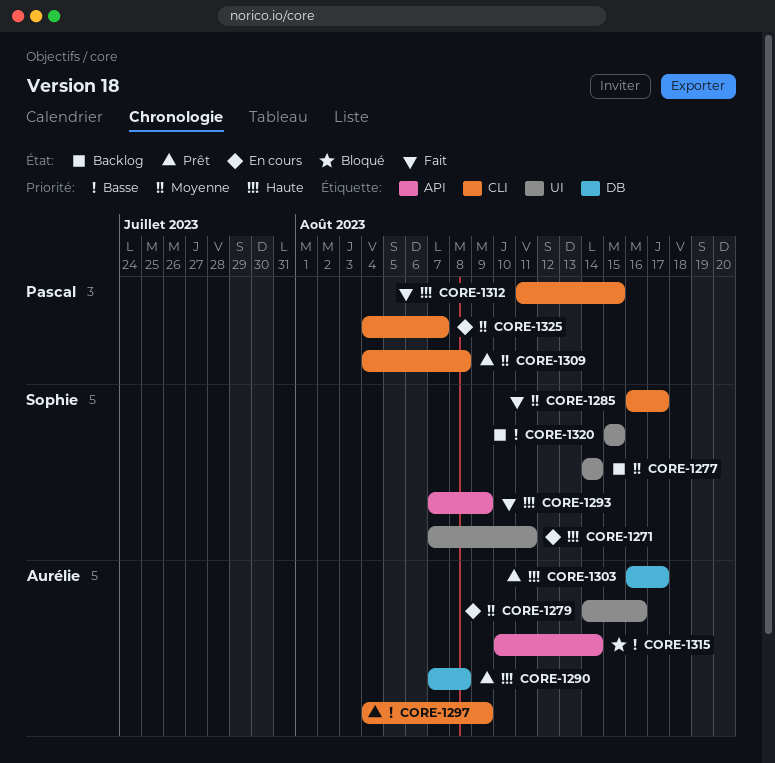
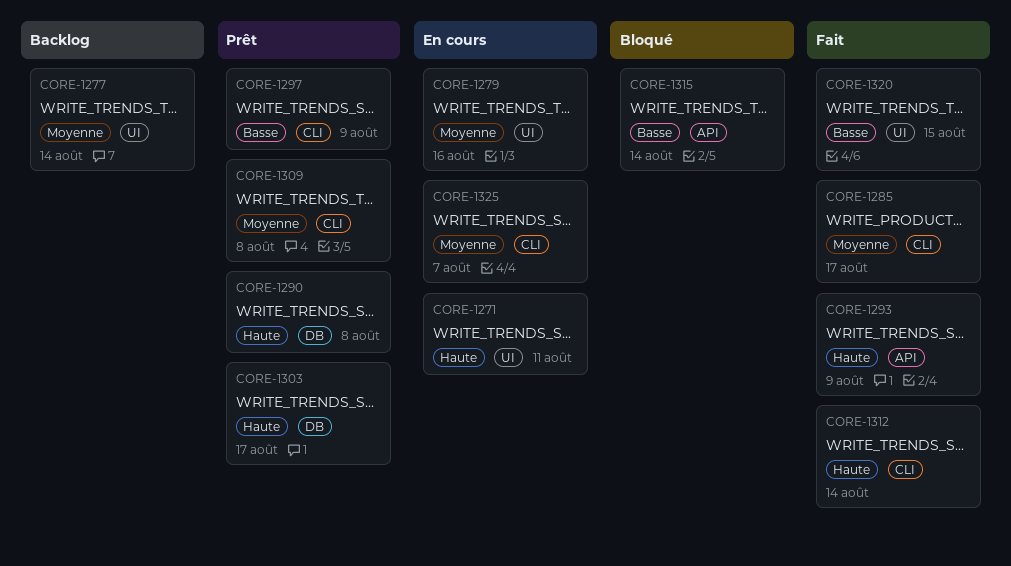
CORE-1312, due: Aug 15 -> Aug 14
CORE-1320, status: Backlog -> Fait

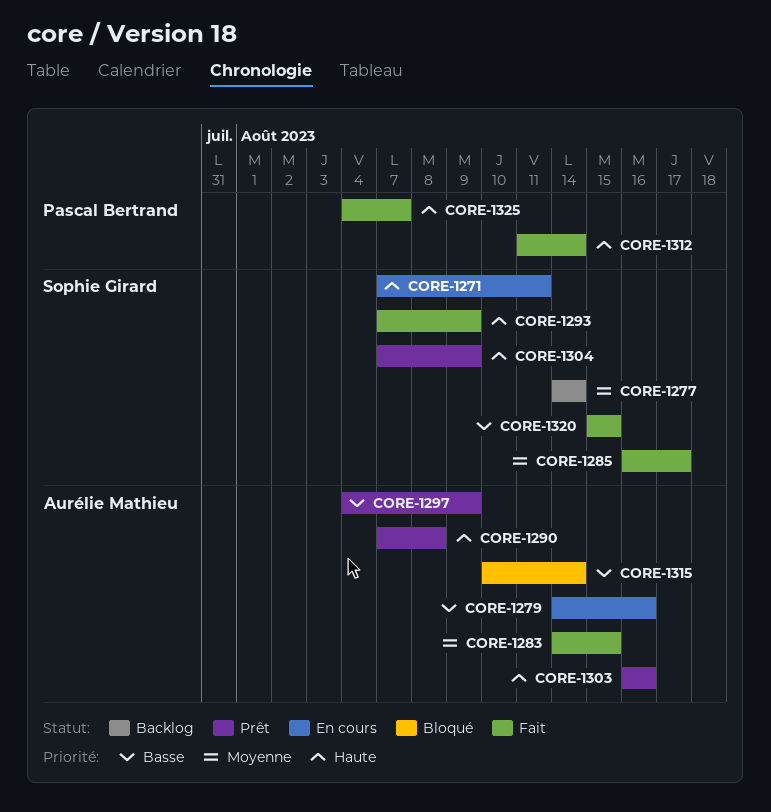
CORE-1279, priority: Moyenne -> Basse
CORE-1283: none -> present
CORE-1303, due: Aug 17 -> Aug 16
CORE-1304: none -> present
CORE-1309: present -> none
CORE-1325, status: En cours -> Fait
CORE-1325, priority: Moyenne -> Haute

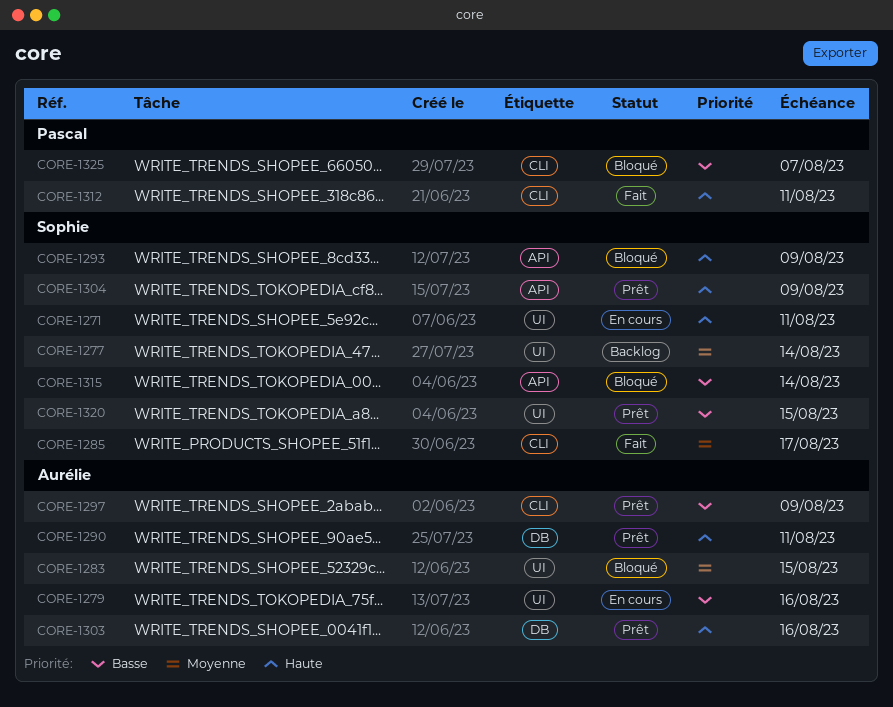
CORE-1283, status: Fait -> Bloqué
CORE-1290, due: Aug 8 -> Aug 11
CORE-1293, status: Fait -> Bloqué
CORE-1312, due: Aug 14 -> Aug 11
CORE-1315, owner: Aurélie Mathieu -> Sophie Girard
CORE-1320, status: Fait -> Prêt
CORE-1325, status: Fait -> Bloqué
CORE-1325, priority: Haute -> Basse

